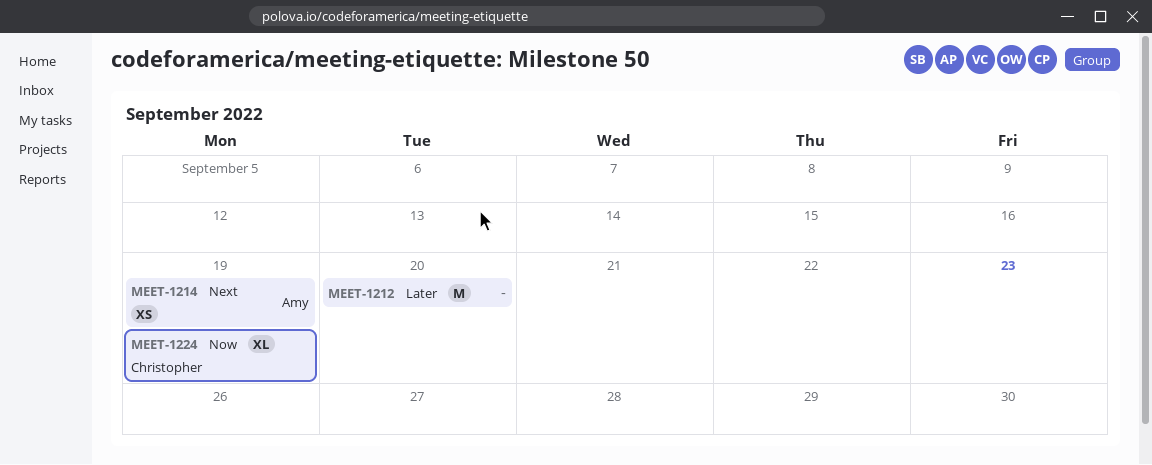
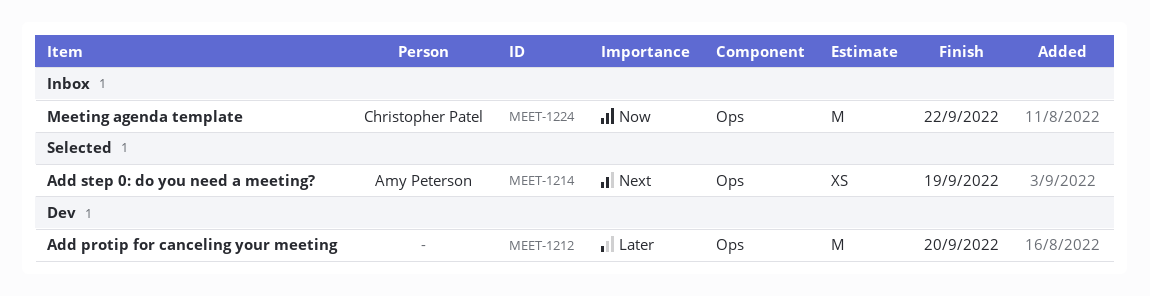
MEET-1224, estimate: XL -> M
MEET-1224, due: Sep 19 -> Sep 22

